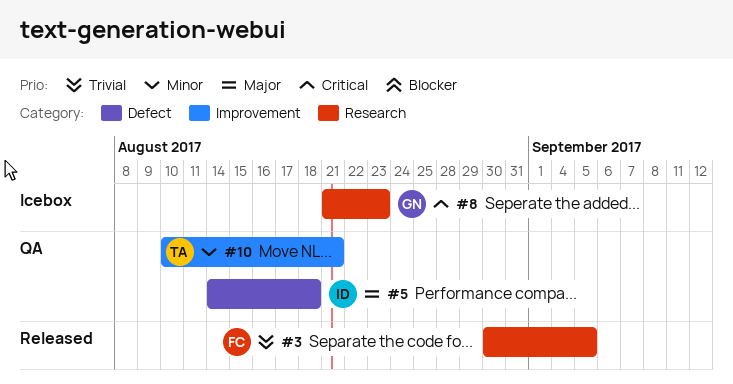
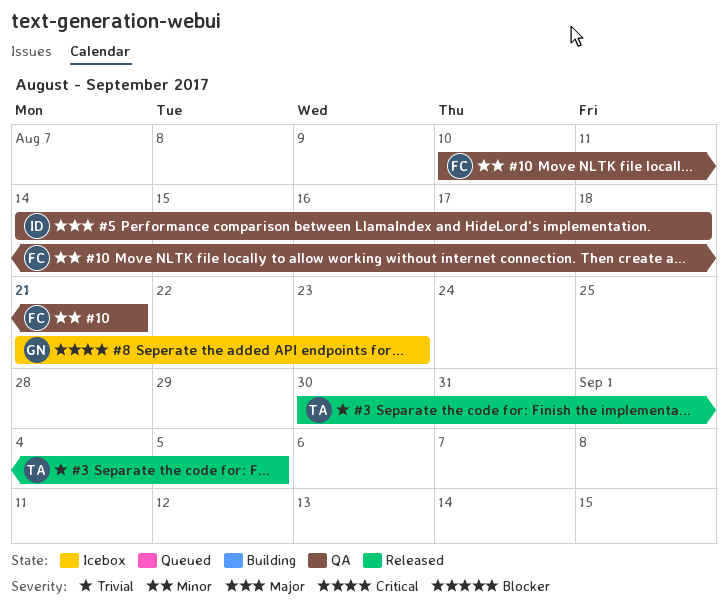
#3, owner: FC -> TA
#10, owner: TA -> FC

